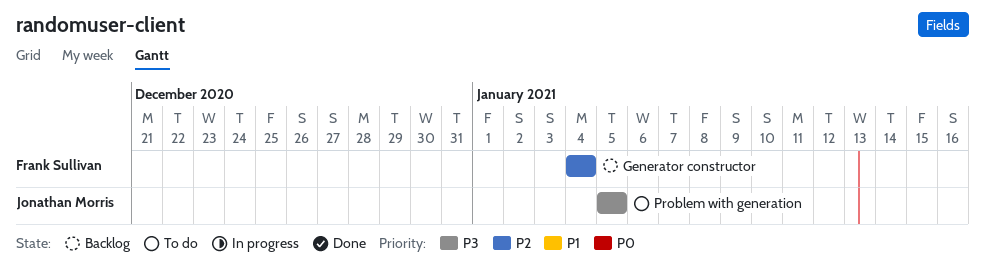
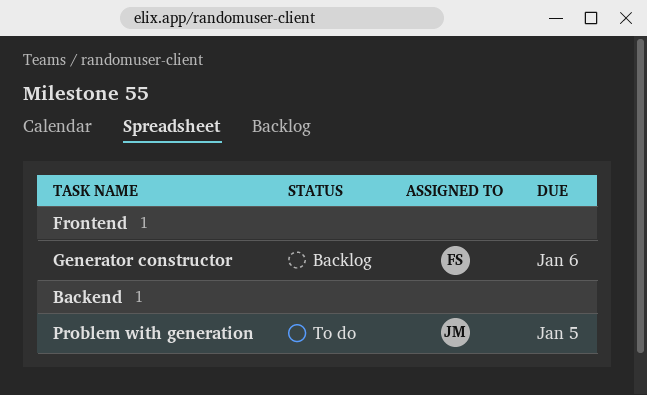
Generator constructor, due: Jan 4 -> Jan 6

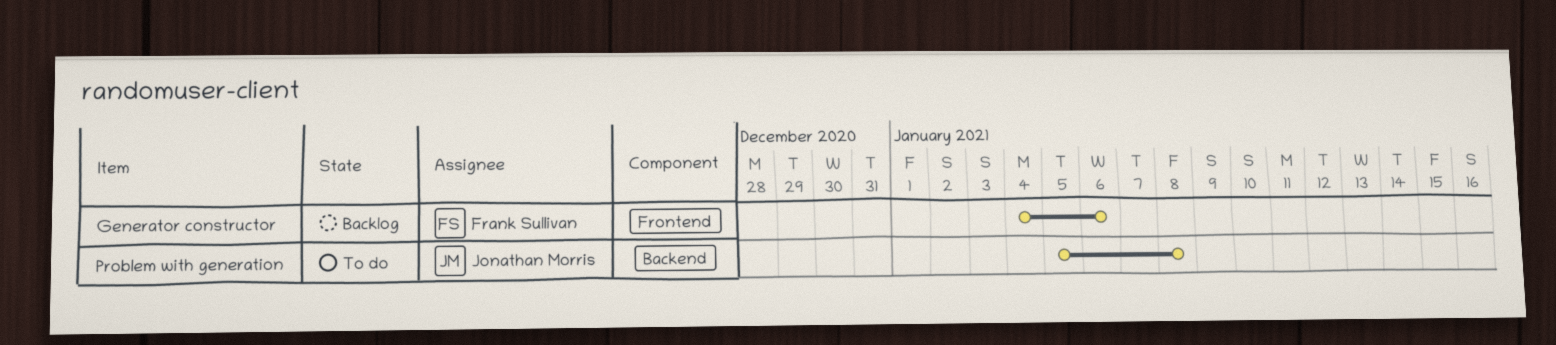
Problem with generation, due: Jan 5 -> Jan 8

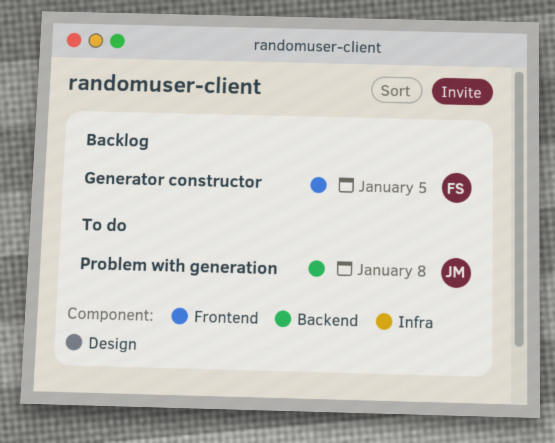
Generator constructor, due: Jan 6 -> Jan 5

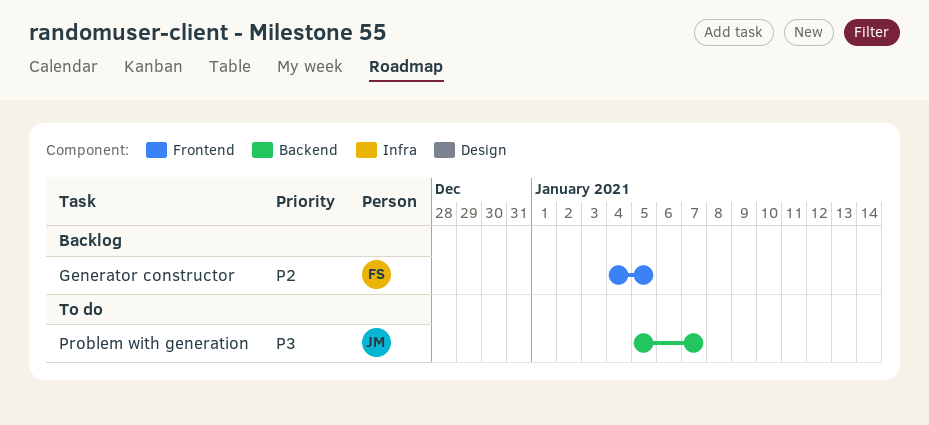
Problem with generation, due: Jan 8 -> Jan 7

